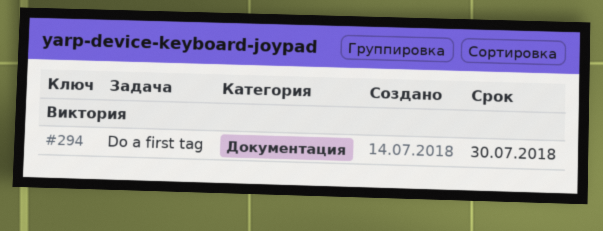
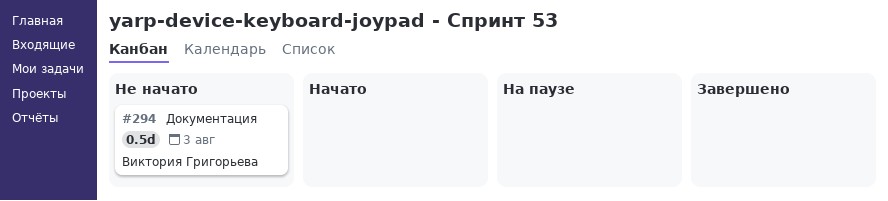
#294, due: Jul 30 -> Aug 3

